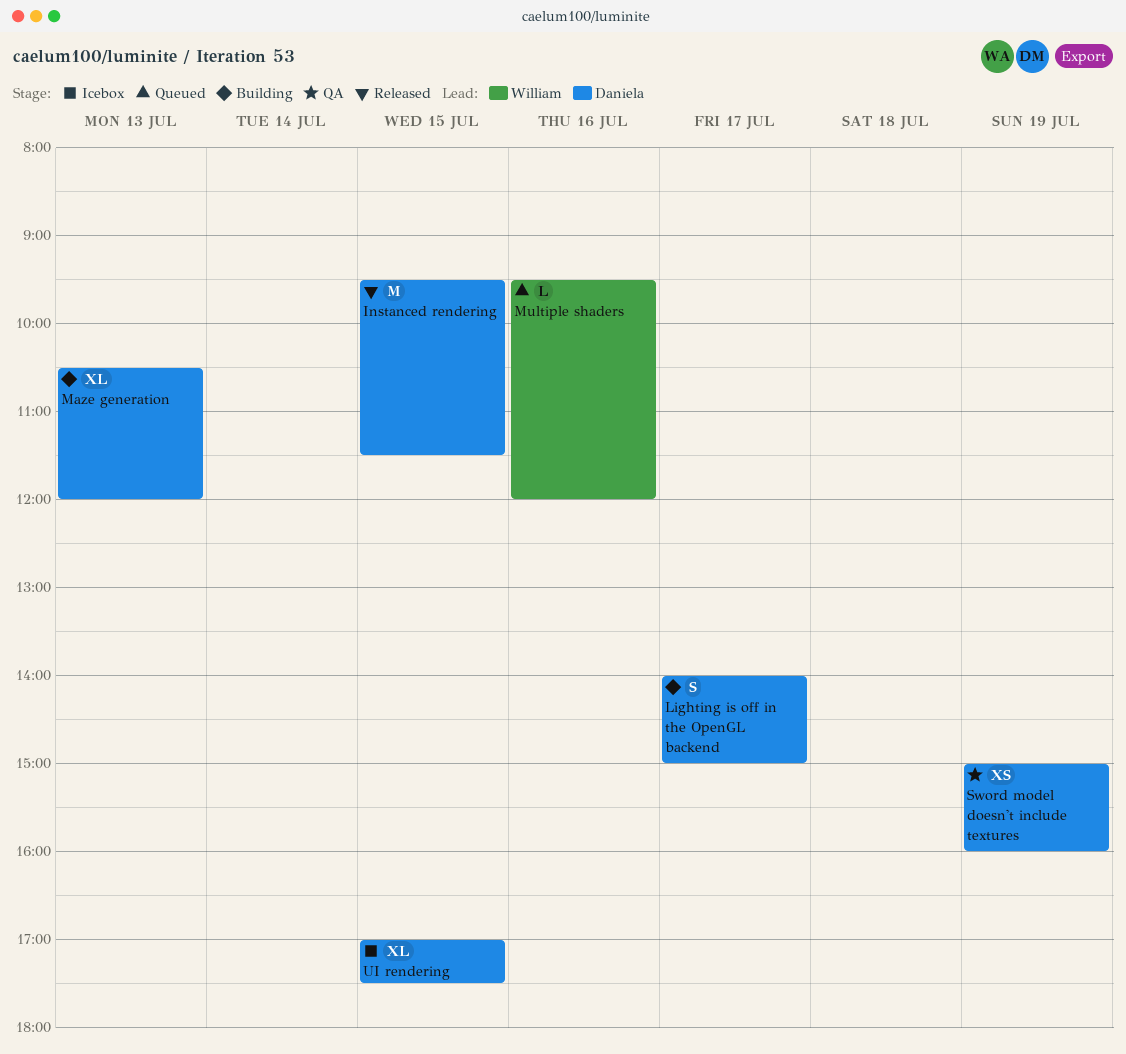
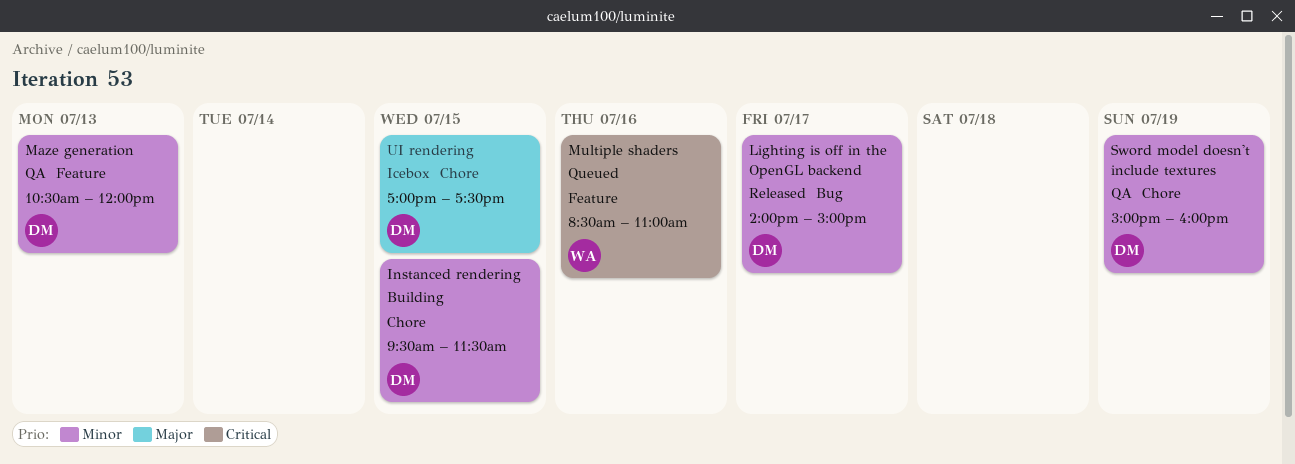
Instanced rendering, status: Released -> Building
Lighting is off in the OpenGL backend, status: Building -> Released
Maze generation, status: Building -> QA
Multiple shaders, begins: 09:30 -> 08:30
Multiple shaders, ends: 12:00 -> 11:00

